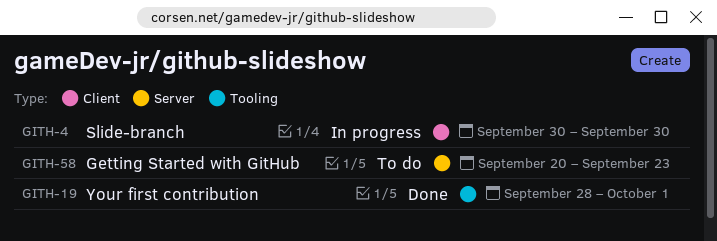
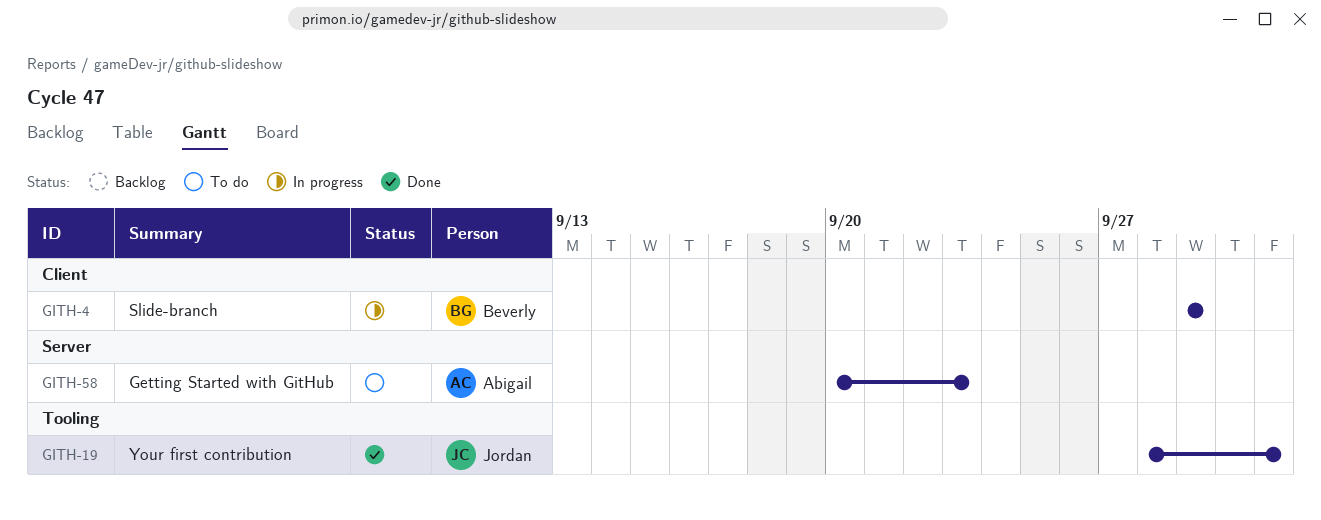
GITH-4, start: Sep 30 -> Sep 29
GITH-4, due: Sep 30 -> Sep 29

